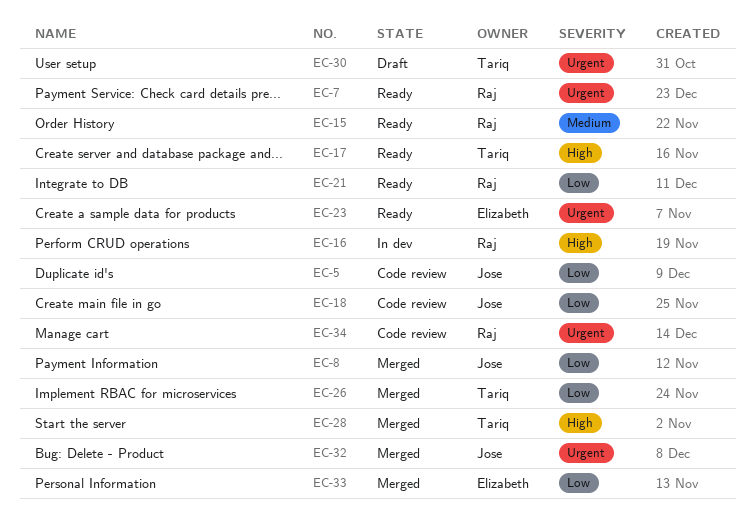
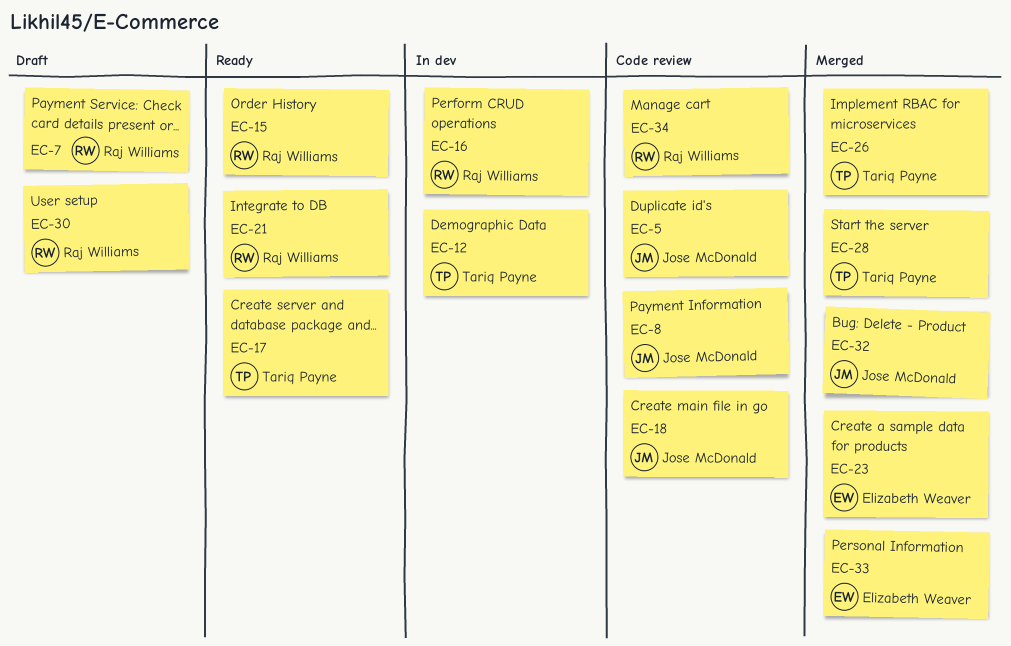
EC-7, status: Ready -> Draft
EC-8, status: Merged -> Code review
EC-12: none -> present
EC-23, status: Ready -> Merged
EC-30, owner: Tariq Payne -> Raj Williams

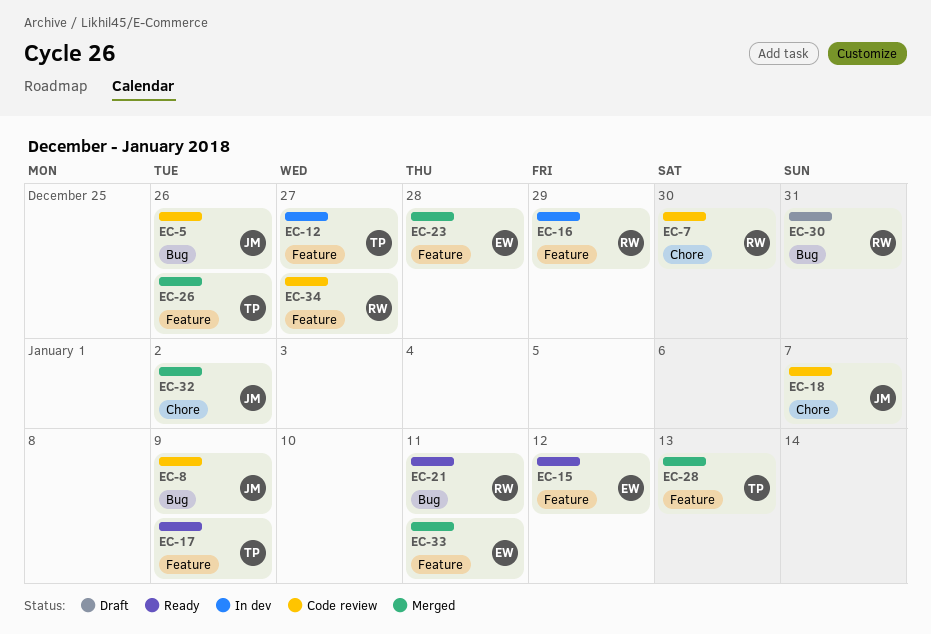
EC-7, status: Draft -> Code review
EC-15, owner: Raj Williams -> Elizabeth Weaver

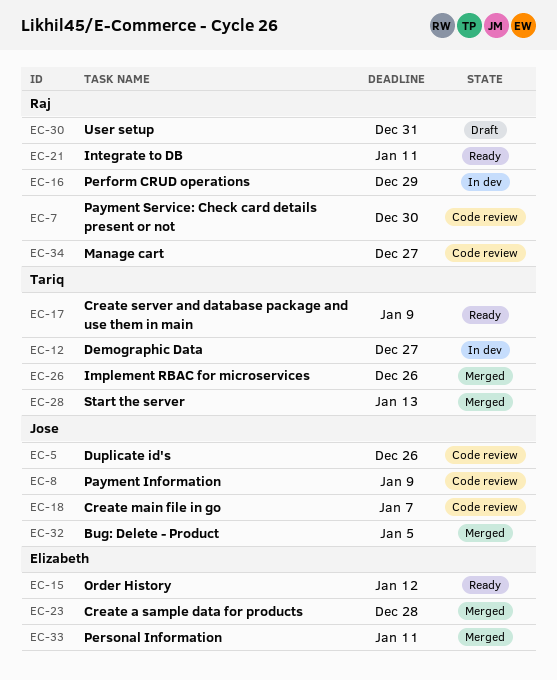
EC-32, due: Jan 2 -> Jan 5

